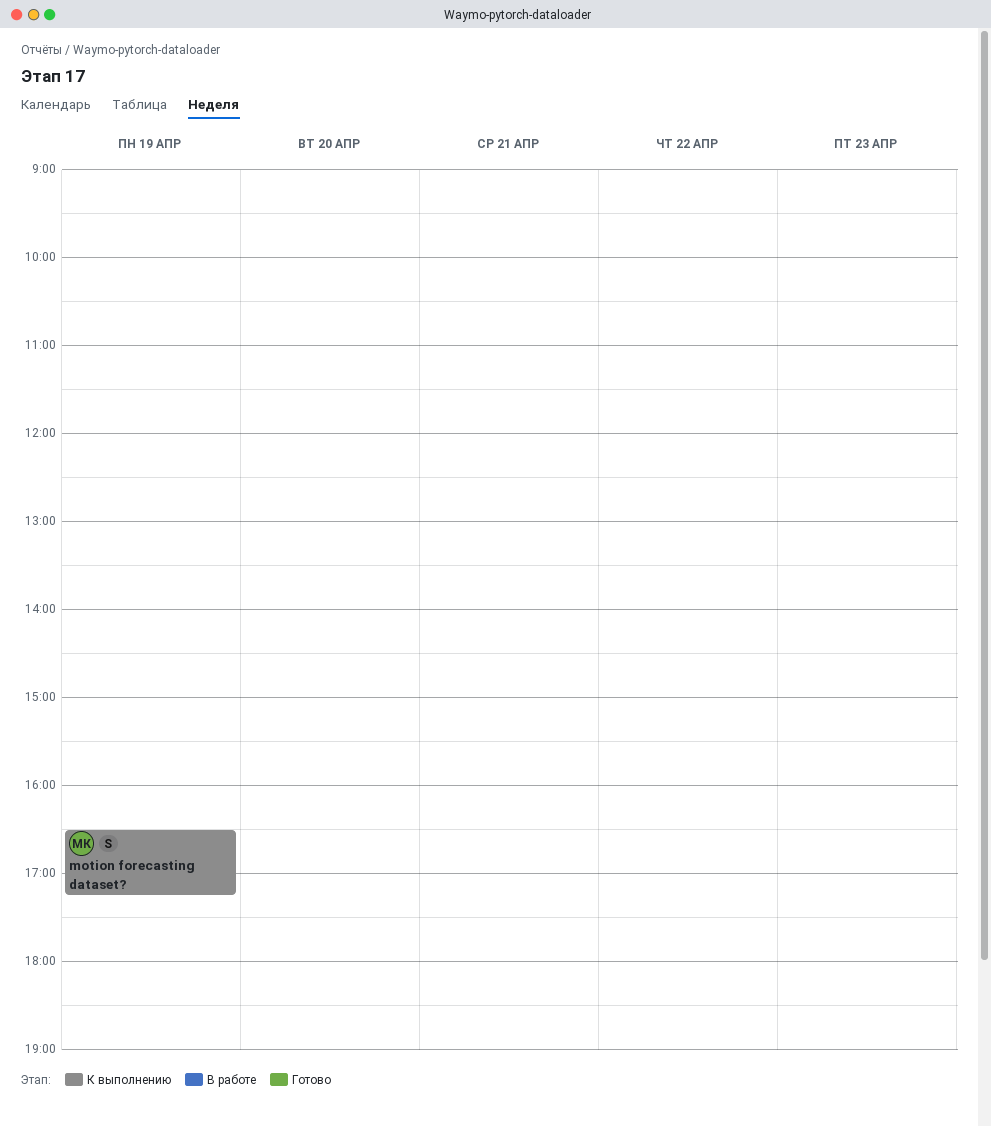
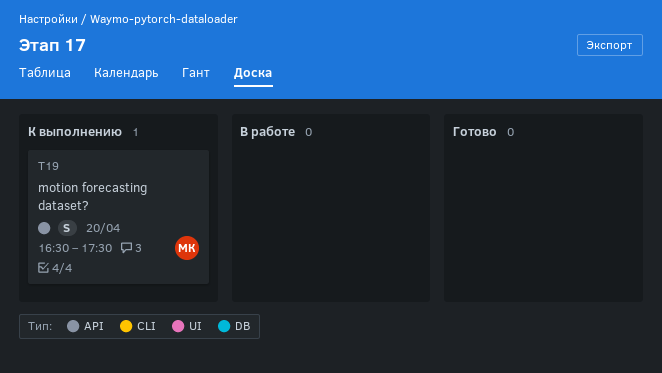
motion forecasting dataset?, day: Apr 19 -> Apr 20
motion forecasting dataset?, ends: 17:15 -> 17:30

